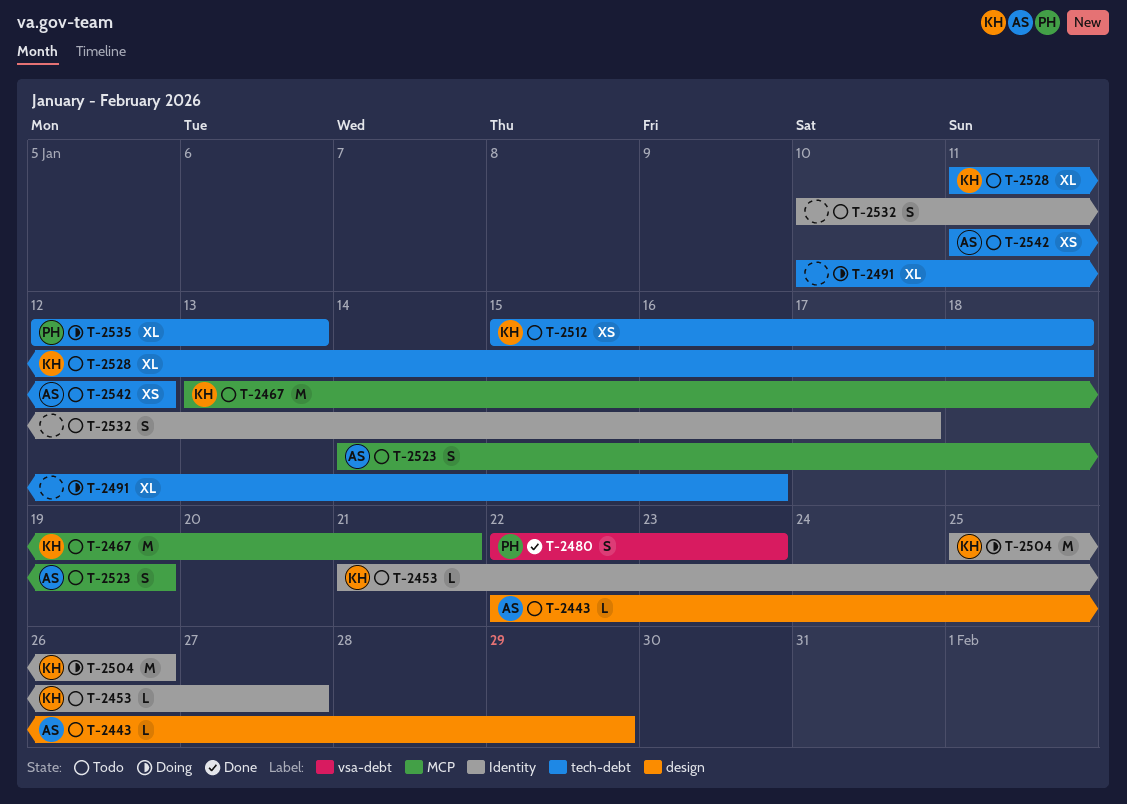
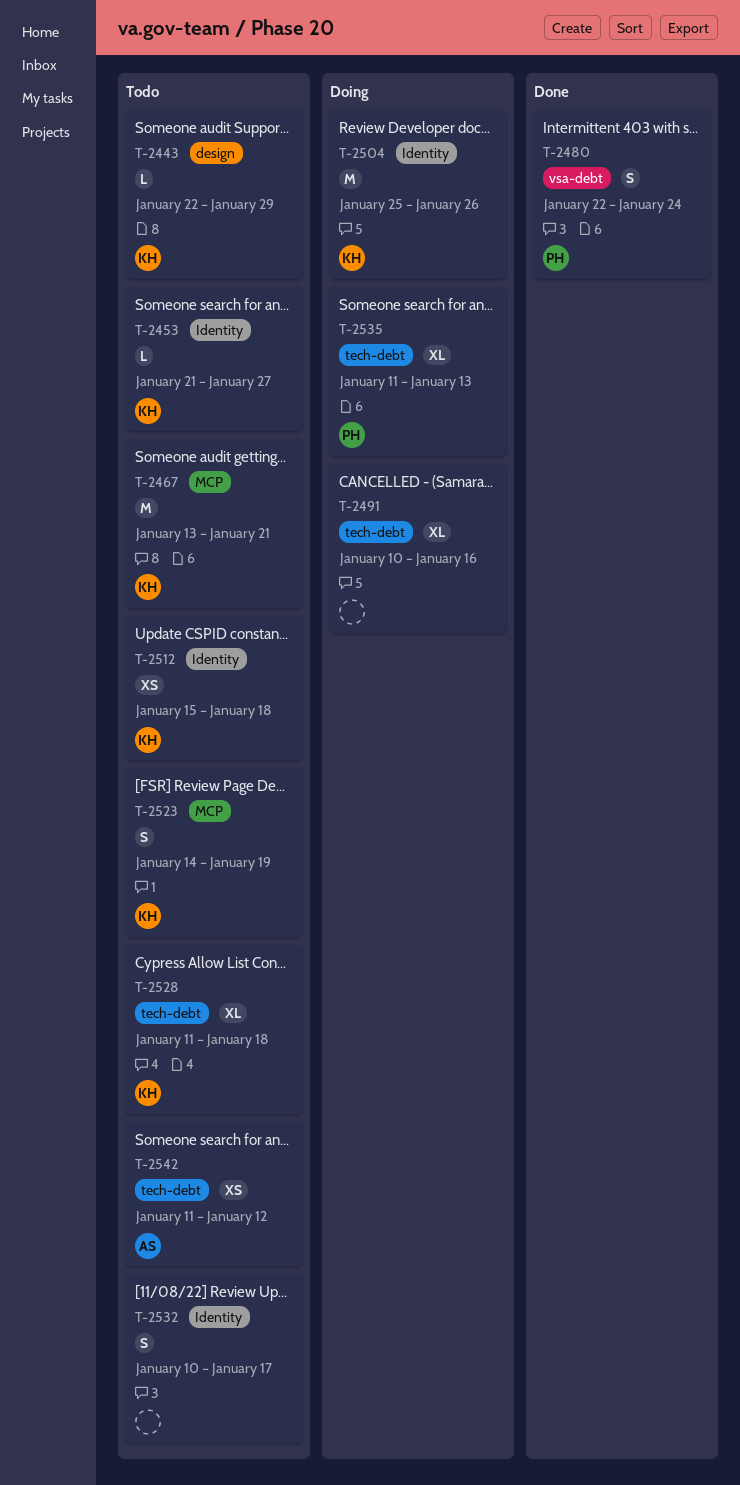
T-2443, owner: AS -> KH
T-2480, due: Jan 23 -> Jan 24
T-2512, label: tech-debt -> Identity
T-2523, owner: AS -> KH
T-2535, start: Jan 12 -> Jan 11

